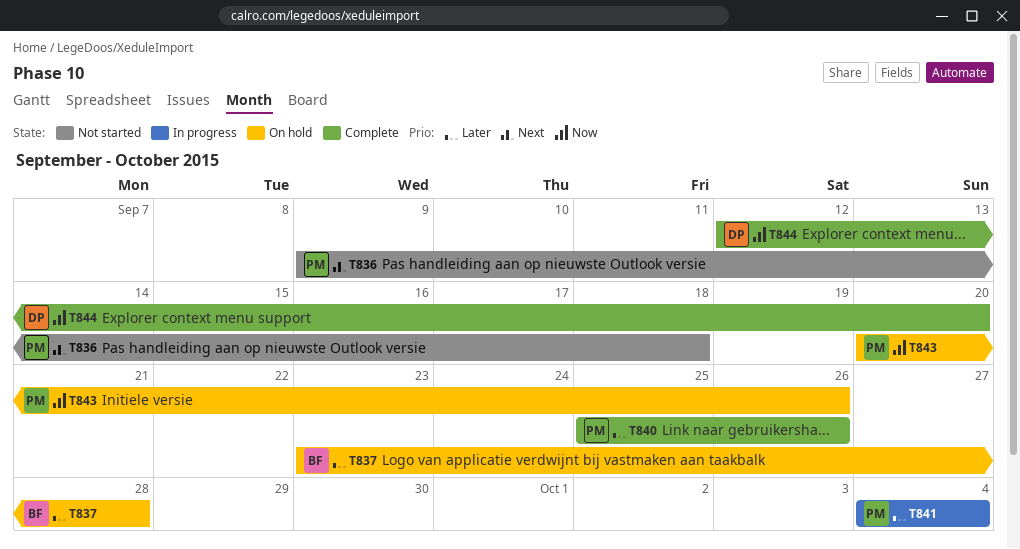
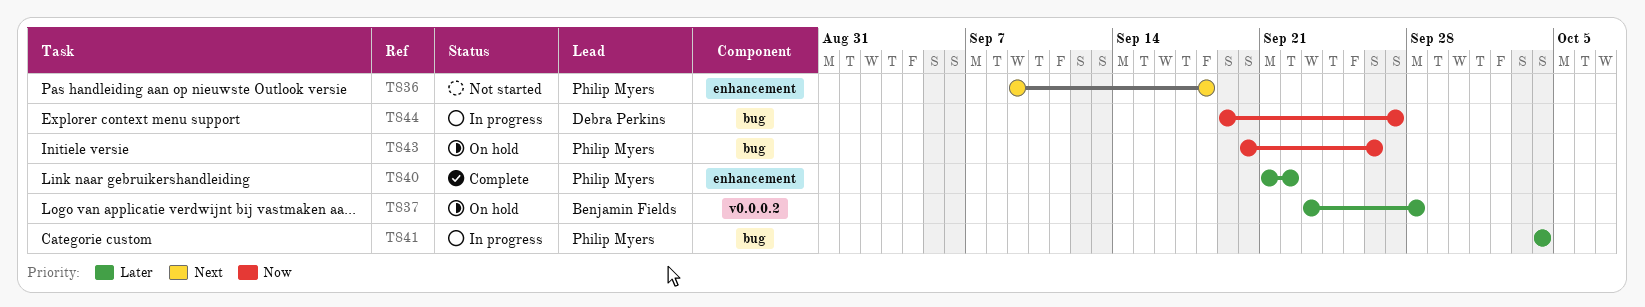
T840, start: Sep 25 -> Sep 21
T840, due: Sep 26 -> Sep 22
T844, status: Complete -> In progress
T844, start: Sep 12 -> Sep 19
T844, due: Sep 20 -> Sep 27

